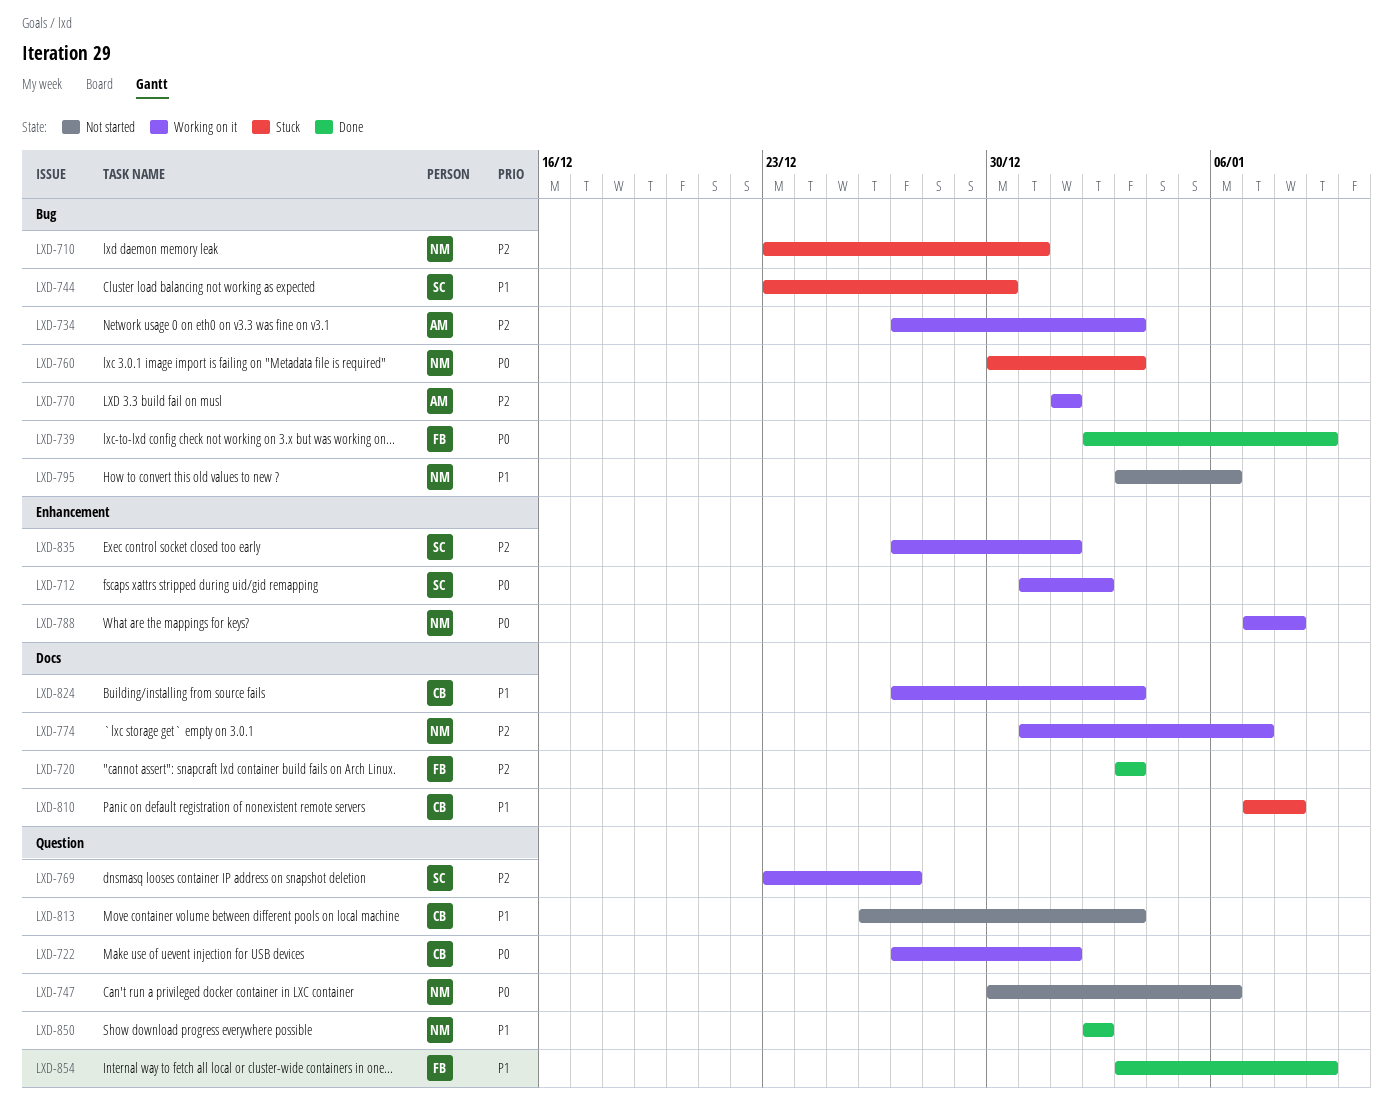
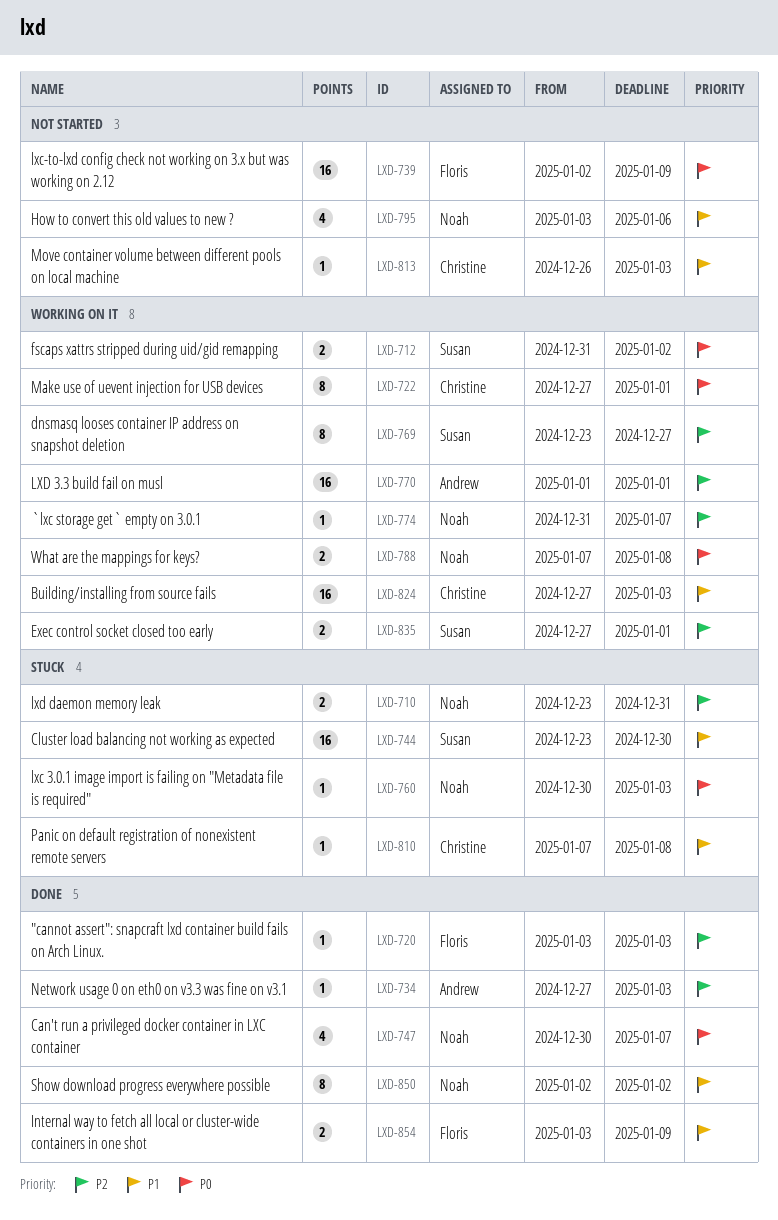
LXD-734, status: Working on it -> Done
LXD-739, status: Done -> Not started
LXD-747, status: Not started -> Done
LXD-747, due: Jan 6 -> Jan 7

